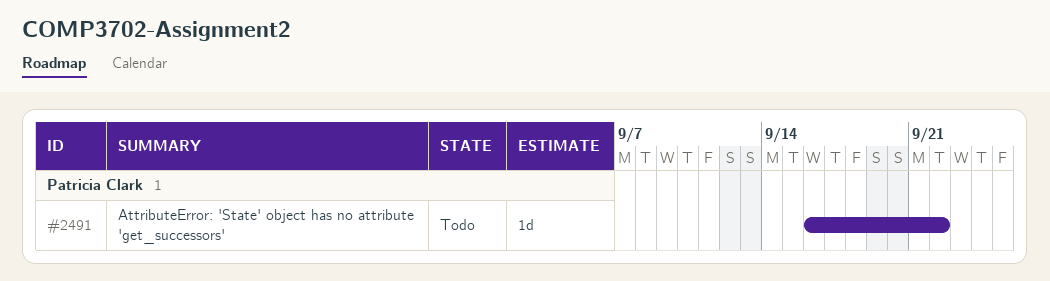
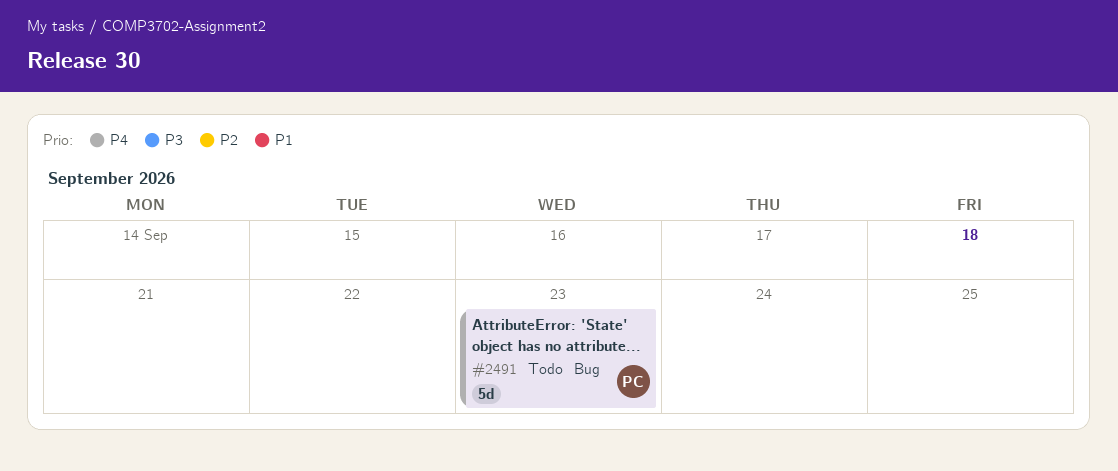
#2491, estimate: 1d -> 5d
#2491, due: Sep 22 -> Sep 23

